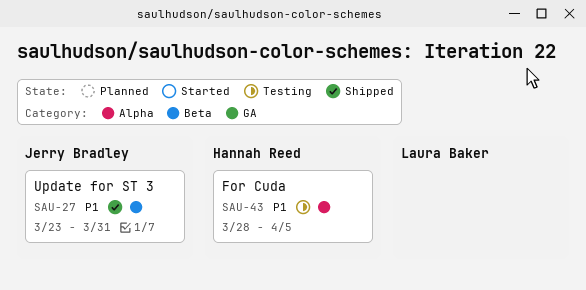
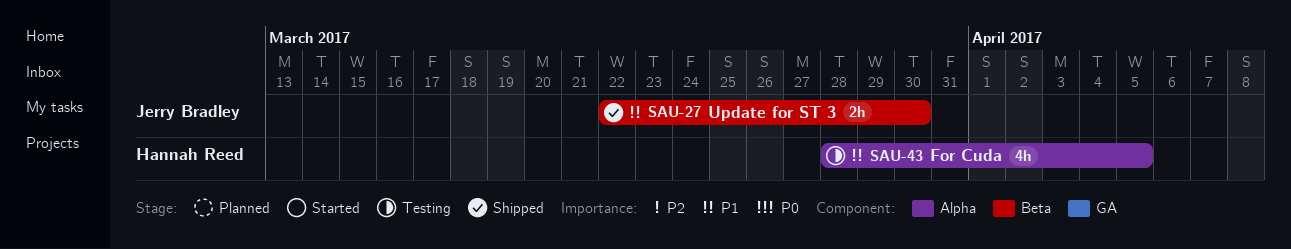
SAU-27, start: Mar 23 -> Mar 22
SAU-27, due: Mar 31 -> Mar 30

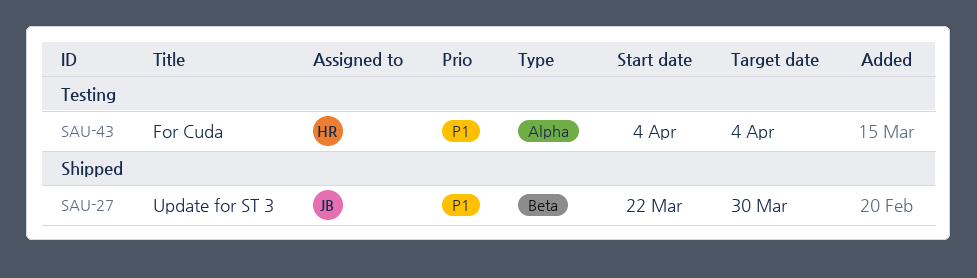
SAU-43, start: Mar 28 -> Apr 4
SAU-43, due: Apr 5 -> Apr 4

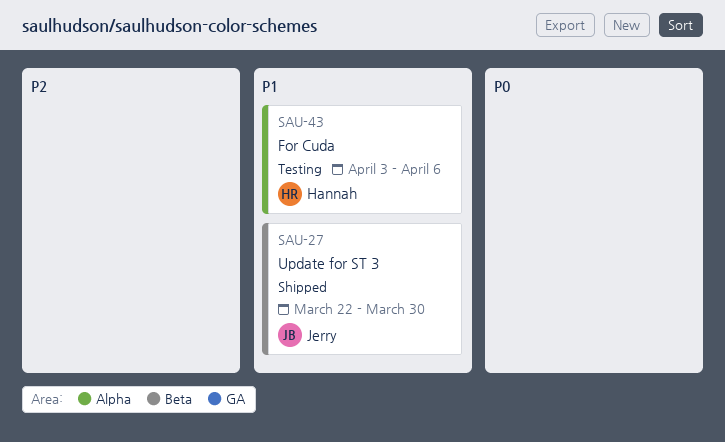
SAU-43, start: Apr 4 -> Apr 3
SAU-43, due: Apr 4 -> Apr 6

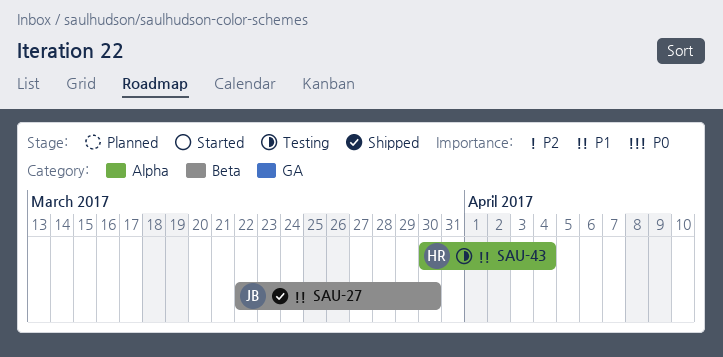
SAU-43, start: Apr 3 -> Mar 30
SAU-43, due: Apr 6 -> Apr 4

